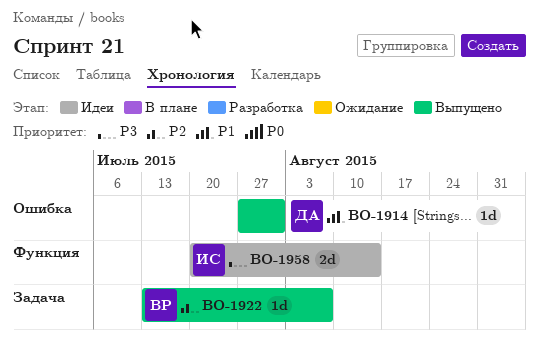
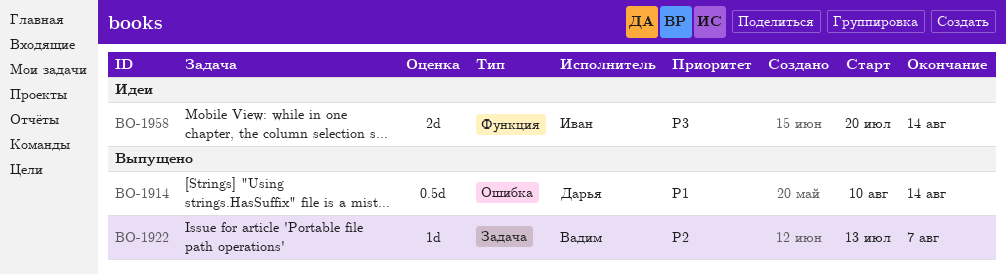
BO-1914, estimate: 1d -> 0.5d
BO-1914, start: Jul 27 -> Aug 10
BO-1914, due: Jul 31 -> Aug 14

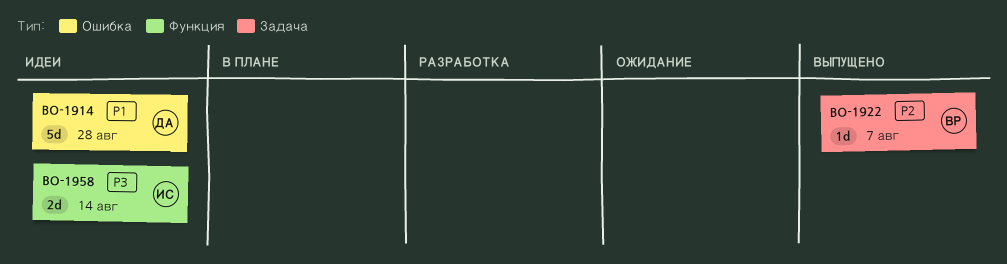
BO-1914, status: Выпущено -> Идеи
BO-1914, estimate: 0.5d -> 5d
BO-1914, due: Aug 14 -> Aug 28

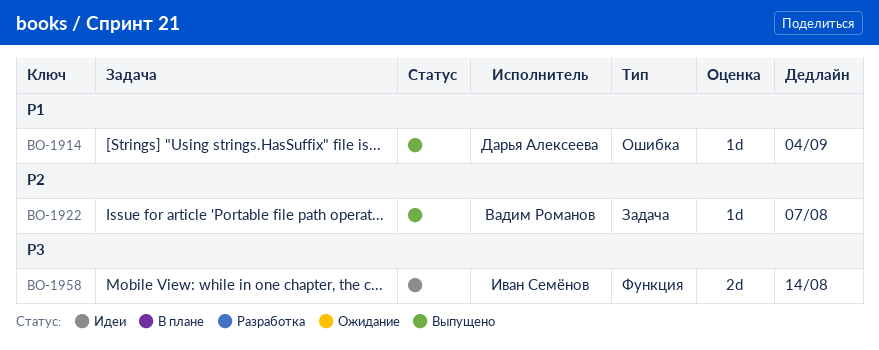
BO-1914, status: Идеи -> Выпущено
BO-1914, estimate: 5d -> 1d
BO-1914, due: Aug 28 -> Sep 4

